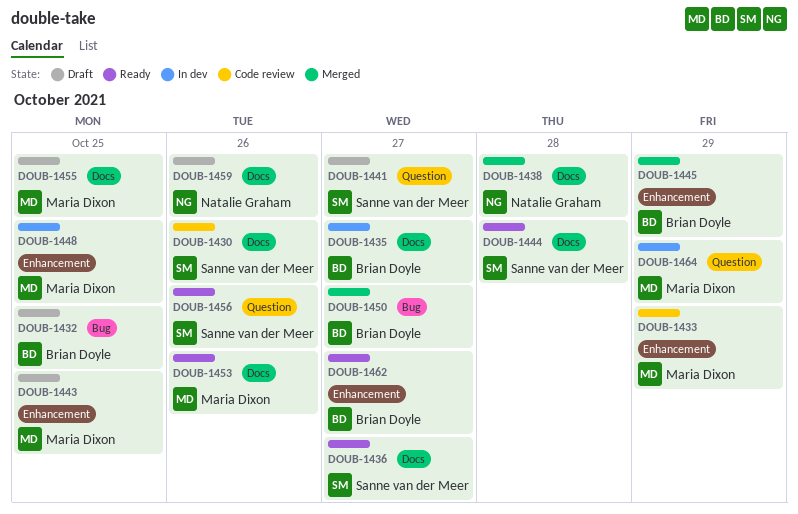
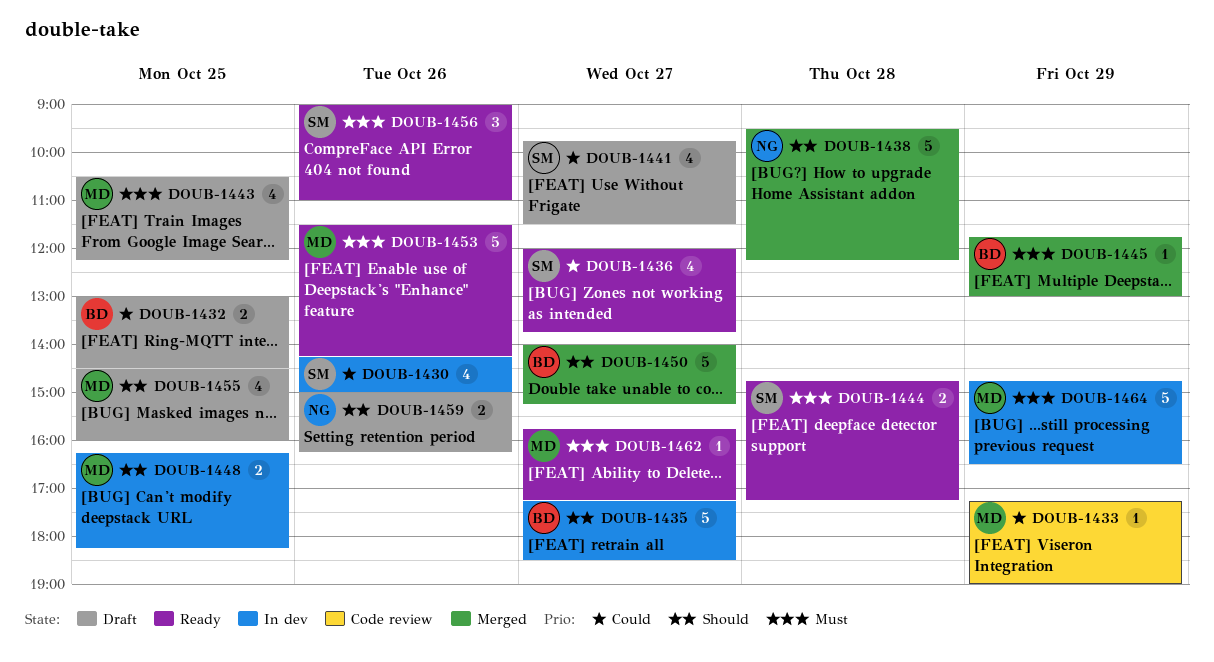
DOUB-1430, status: Code review -> In dev
DOUB-1462, owner: Brian Doyle -> Maria Dixon

